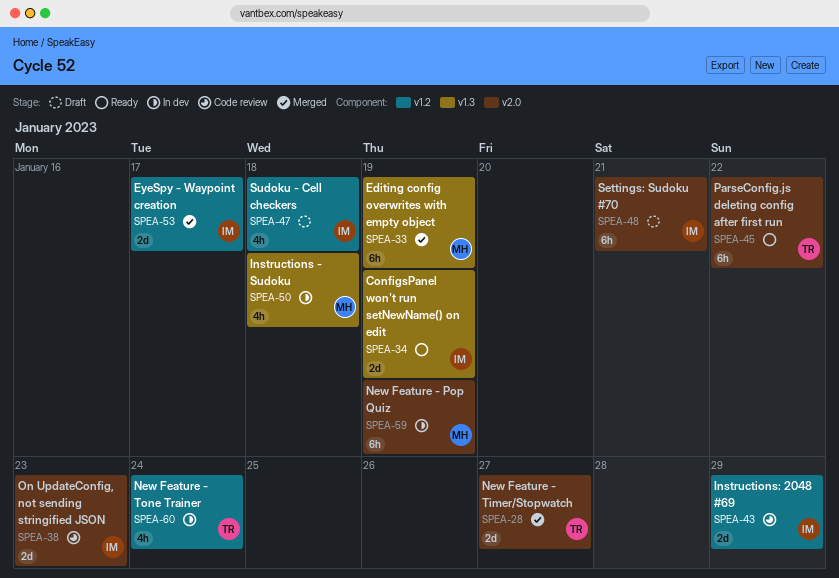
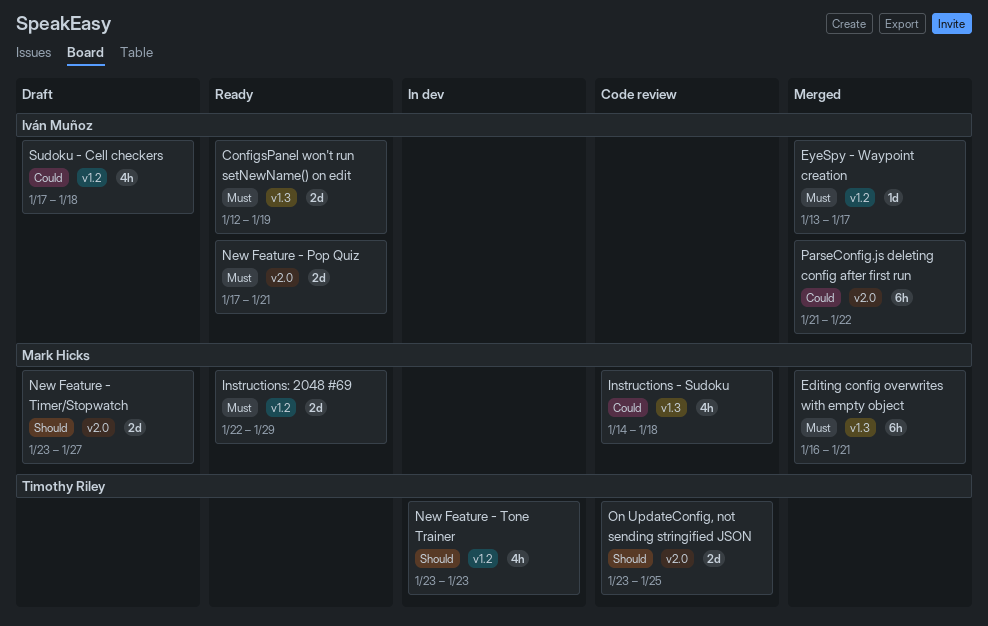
Editing config overwrites with empty object, due: Jan 19 -> Jan 21
EyeSpy - Waypoint creation, estimate: 2d -> 1d
Instructions - Sudoku, status: In dev -> Code review
Instructions: 2048 #69, status: Code review -> Ready
Instructions: 2048 #69, owner: Iván Muñoz -> Mark Hicks
New Feature - Pop Quiz, status: In dev -> Ready
New Feature - Pop Quiz, owner: Mark Hicks -> Iván Muñoz
New Feature - Pop Quiz, estimate: 6h -> 2d
New Feature - Pop Quiz, due: Jan 19 -> Jan 21
New Feature - Timer/Stopwatch, status: Merged -> Draft
New Feature - Timer/Stopwatch, owner: Timothy Riley -> Mark Hicks
New Feature - Tone Trainer, due: Jan 24 -> Jan 23
On UpdateConfig, not sending stringified JSON, owner: Iván Muñoz -> Timothy Riley
On UpdateConfig, not sending stringified JSON, due: Jan 23 -> Jan 25
ParseConfig.js deleting config after first run, status: Ready -> Merged
ParseConfig.js deleting config after first run, owner: Timothy Riley -> Iván Muñoz
Settings: Sudoku #70: present -> none

